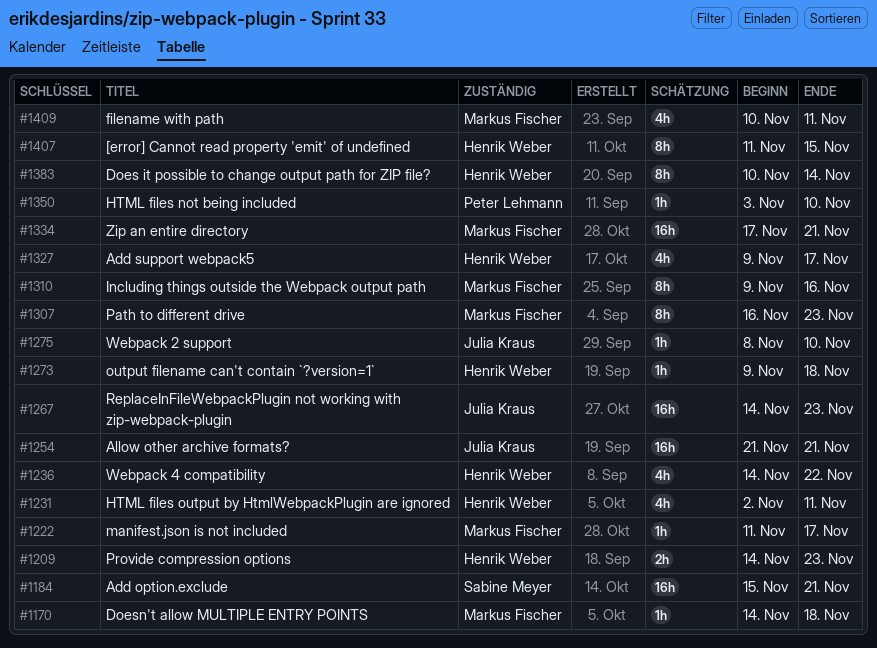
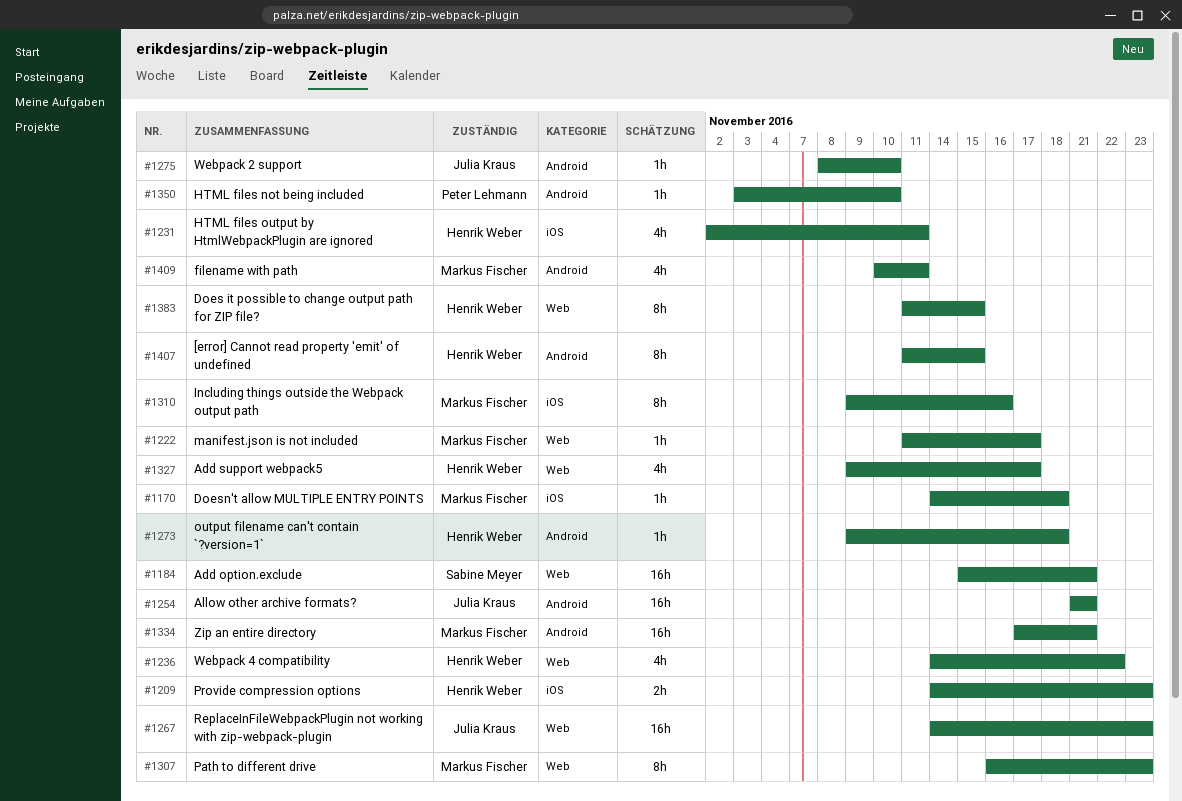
#1383, start: Nov 10 -> Nov 11
#1383, due: Nov 14 -> Nov 15

